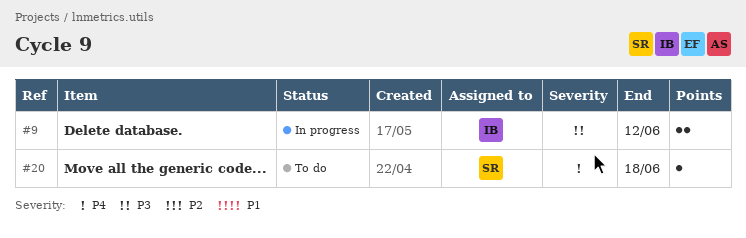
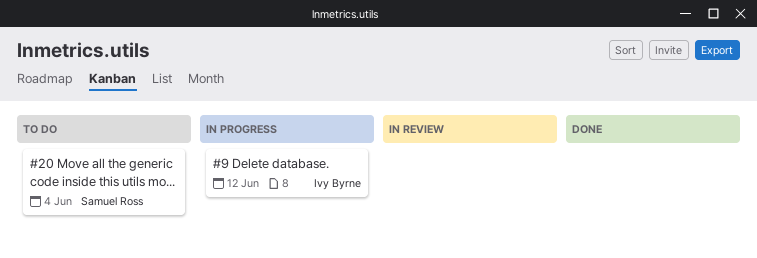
#20, due: Jun 18 -> Jun 4

